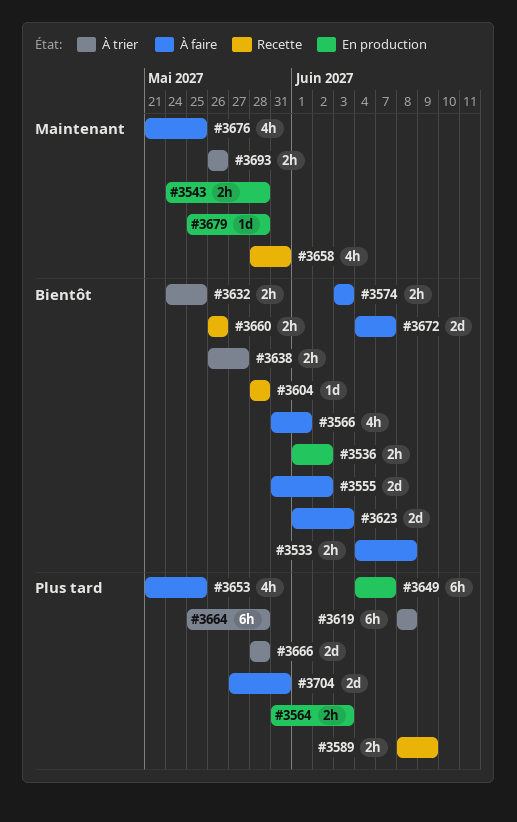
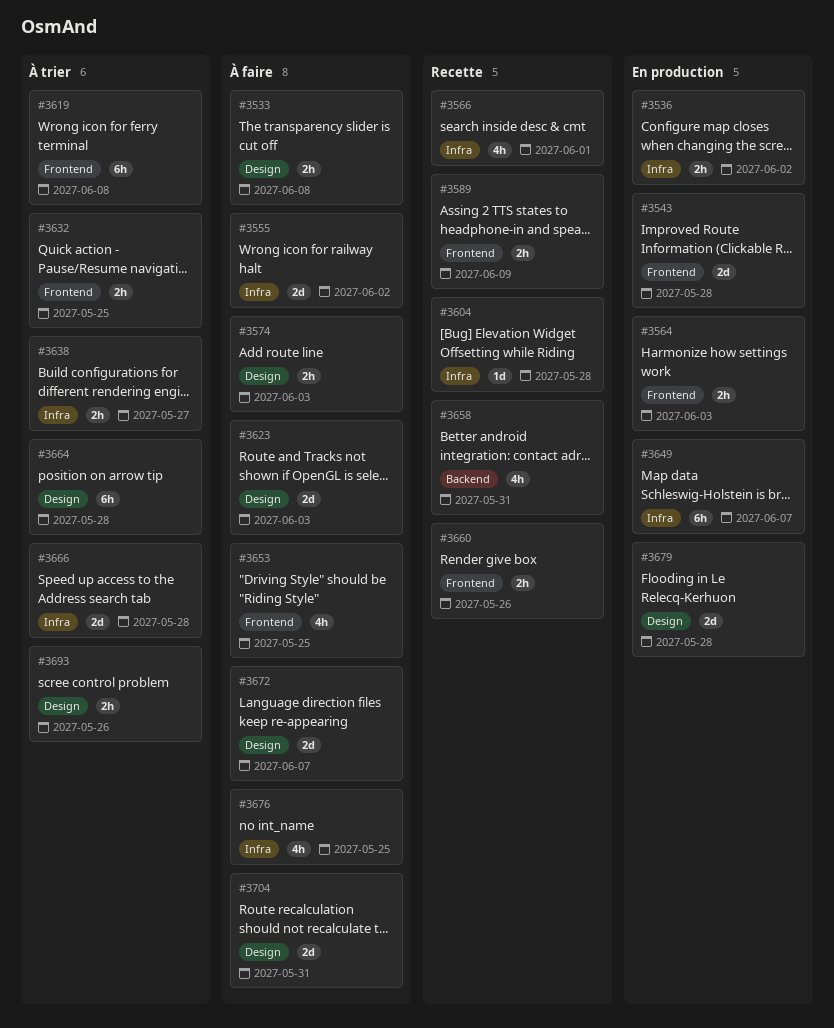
#3543, estimate: 2h -> 2d
#3566, status: À faire -> Recette
#3679, estimate: 1d -> 2d

